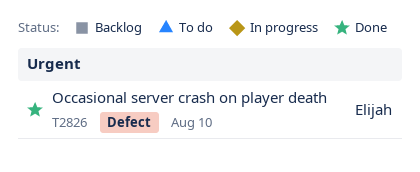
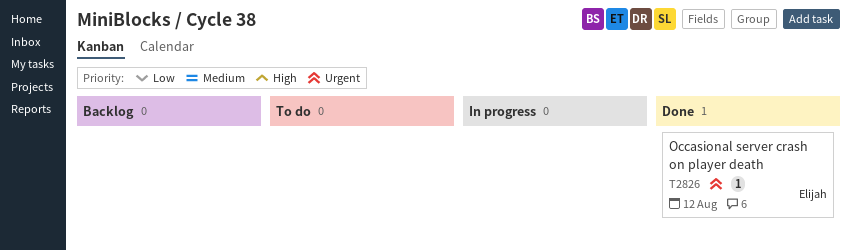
T2826, due: Aug 10 -> Aug 12

